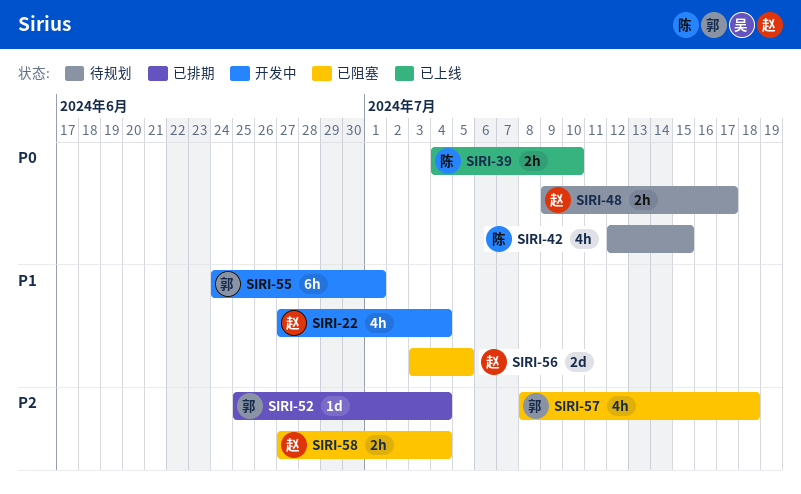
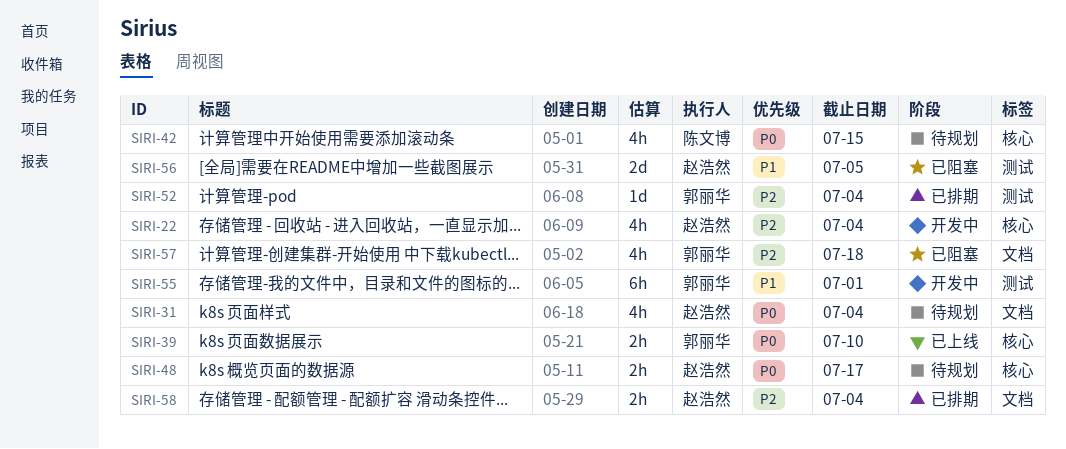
SIRI-22, priority: P1 -> P2
SIRI-31: none -> present
SIRI-39, owner: 陈文博 -> 郭丽华
SIRI-58, status: 已阻塞 -> 已排期

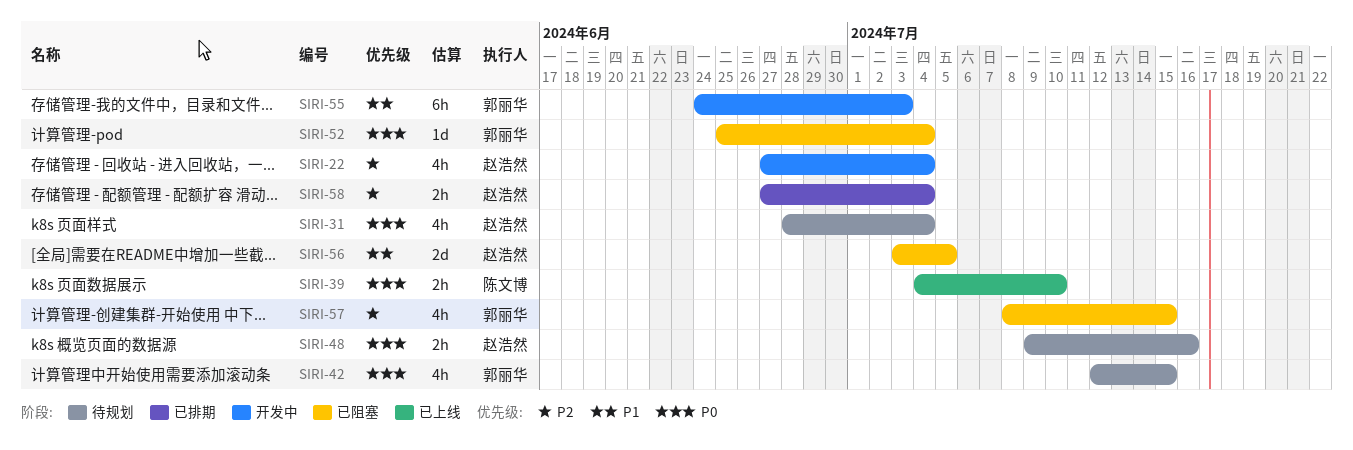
SIRI-39, owner: 郭丽华 -> 陈文博
SIRI-42, owner: 陈文博 -> 郭丽华
SIRI-48, due: Jul 17 -> Jul 16
SIRI-52, status: 已排期 -> 已阻塞
SIRI-52, priority: P2 -> P0
SIRI-55, due: Jul 1 -> Jul 3
SIRI-57, due: Jul 18 -> Jul 15

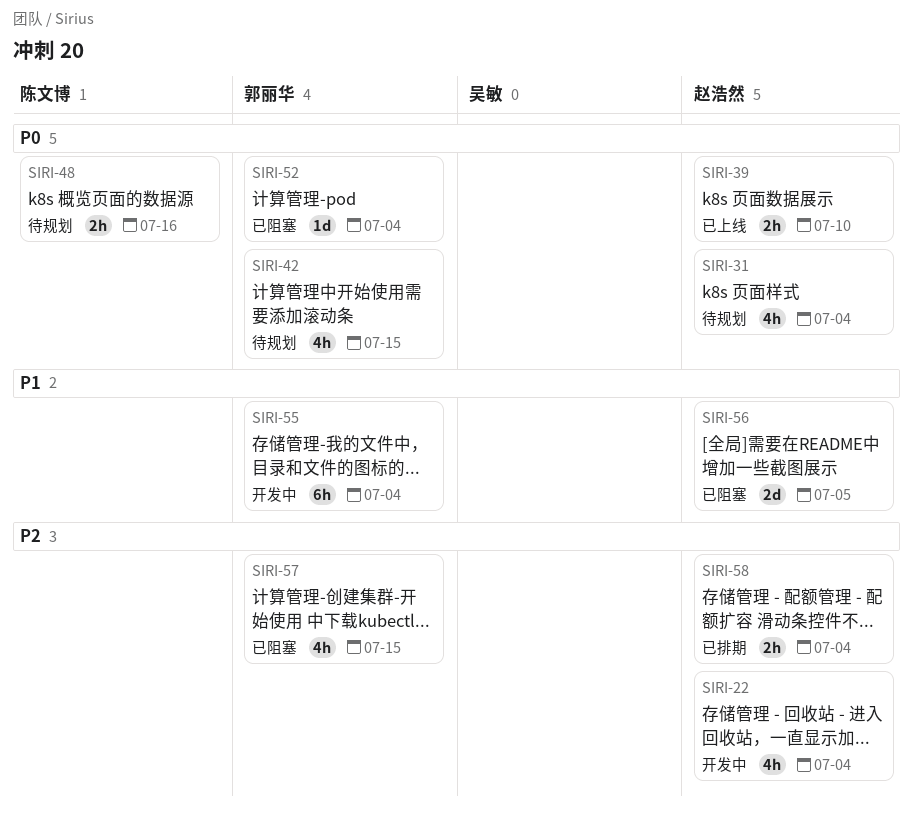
SIRI-39, owner: 陈文博 -> 赵浩然
SIRI-48, owner: 赵浩然 -> 陈文博
SIRI-55, due: Jul 3 -> Jul 4

